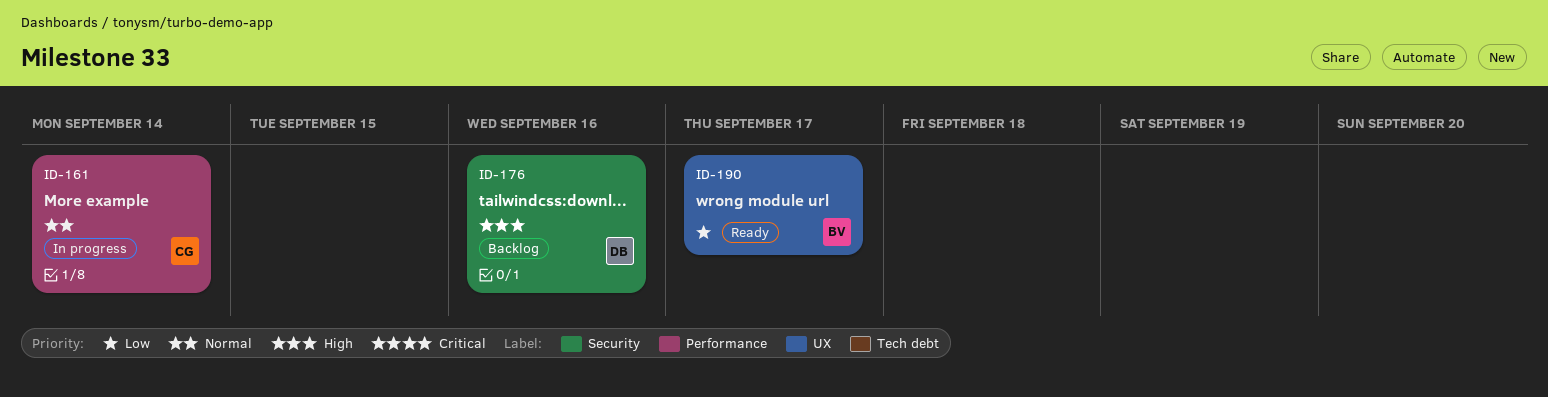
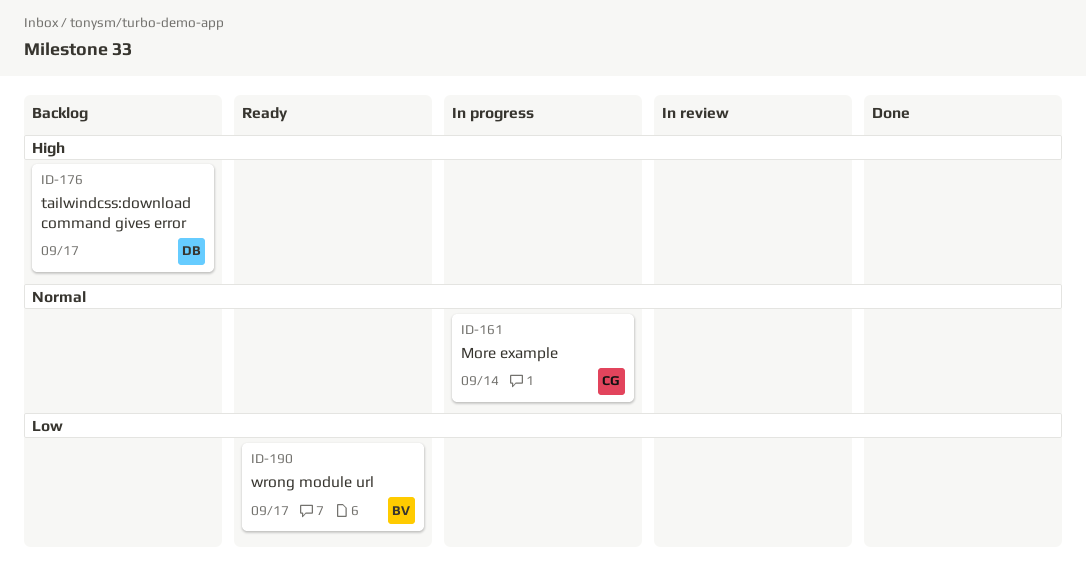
ID-176, due: Sep 16 -> Sep 17

